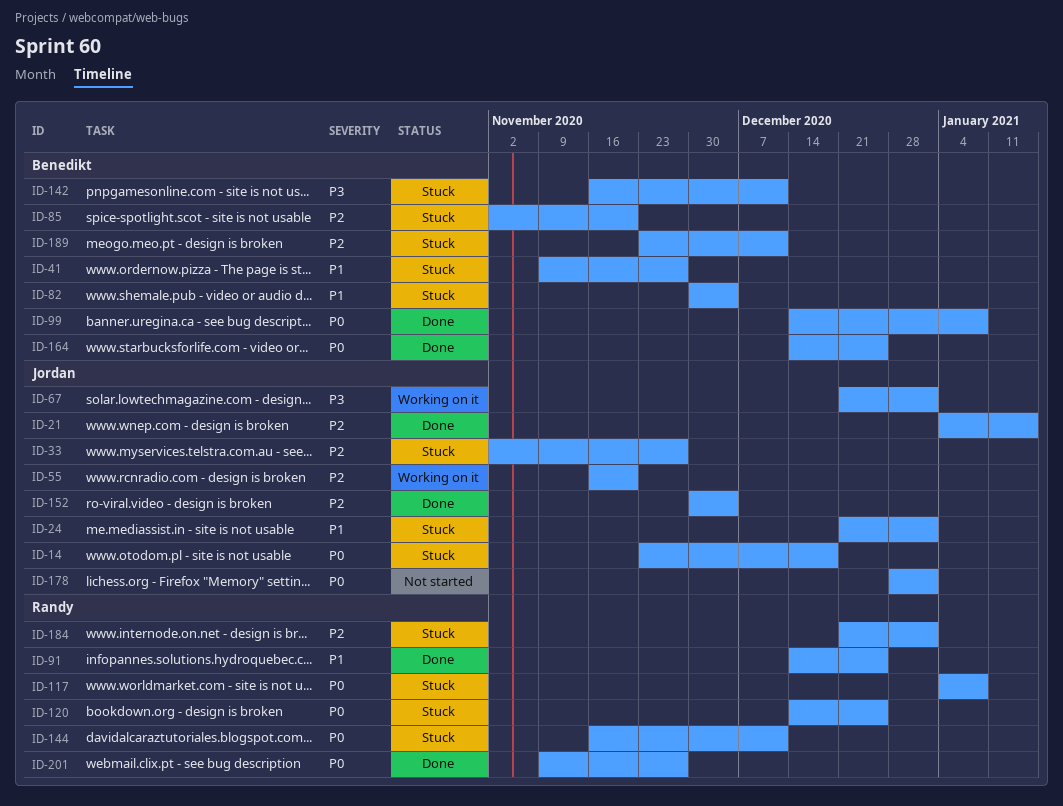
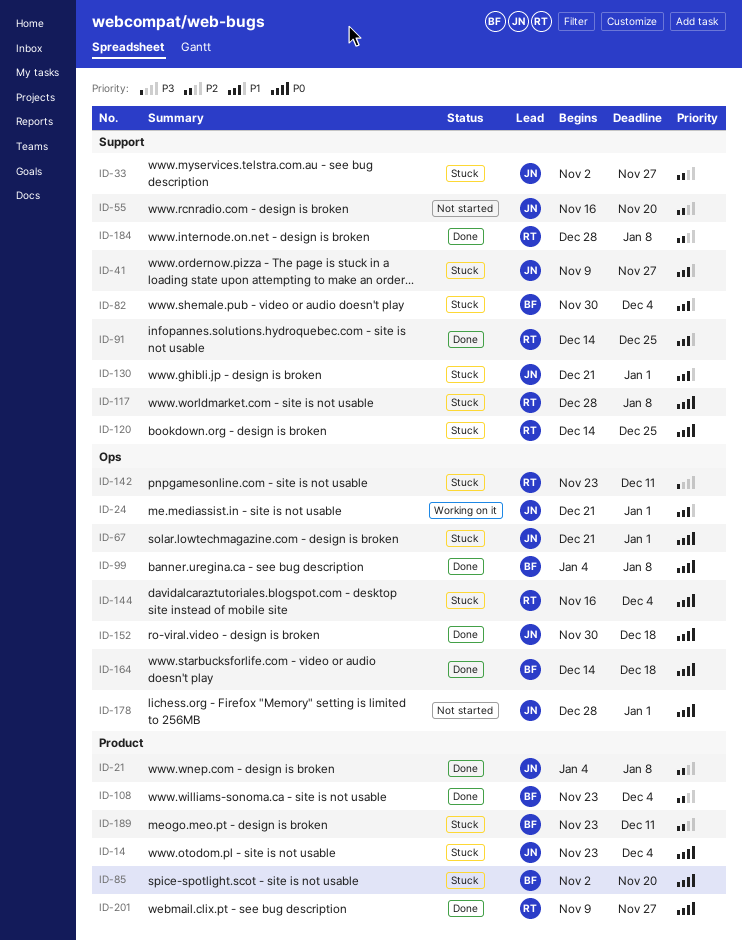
ID-14, due: Dec 18 -> Dec 4
ID-21, due: Jan 15 -> Jan 8
ID-24, status: Stuck -> Working on it
ID-41, owner: Benedikt -> Jordan
ID-55, status: Working on it -> Not started
ID-67, status: Working on it -> Stuck
ID-67, priority: P3 -> P0
ID-85, priority: P2 -> P0
ID-99, start: Dec 14 -> Jan 4
ID-108: none -> present
ID-117, start: Jan 4 -> Dec 28
ID-130: none -> present
ID-142, owner: Benedikt -> Randy
ID-142, start: Nov 16 -> Nov 23
ID-144, due: Dec 11 -> Dec 4
ID-152, priority: P2 -> P0
ID-152, due: Dec 4 -> Dec 18
ID-164, due: Dec 25 -> Dec 18
ID-184, status: Stuck -> Done
ID-184, start: Dec 21 -> Dec 28
ID-184, due: Jan 1 -> Jan 8

